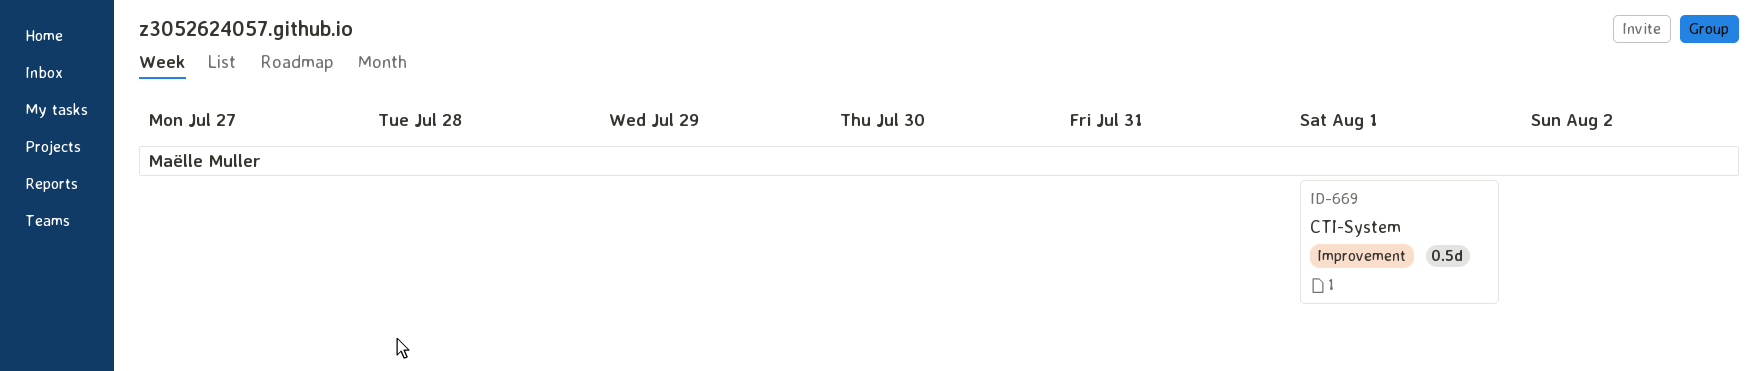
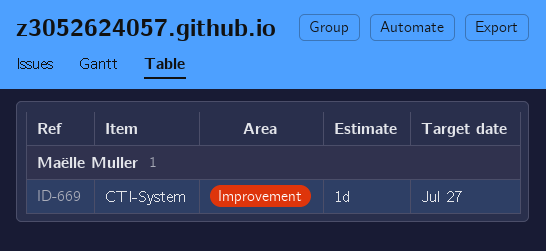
ID-669, estimate: 0.5d -> 1d
ID-669, due: Aug 1 -> Jul 27

